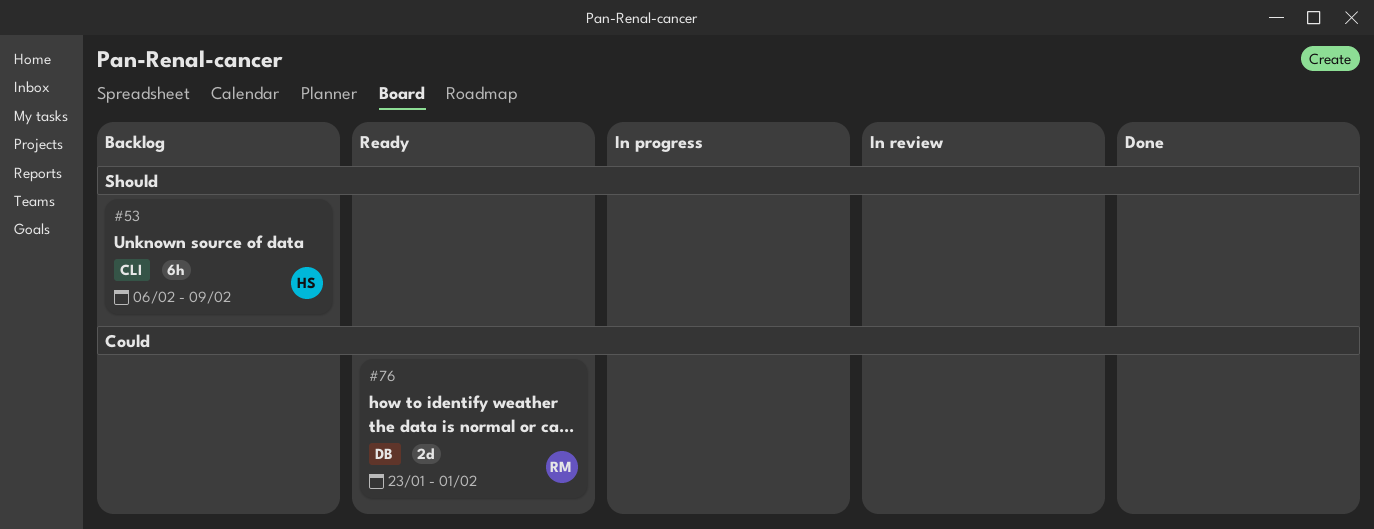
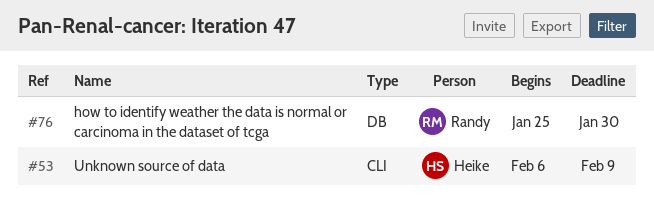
#76, start: Jan 23 -> Jan 25
#76, due: Feb 1 -> Jan 30

